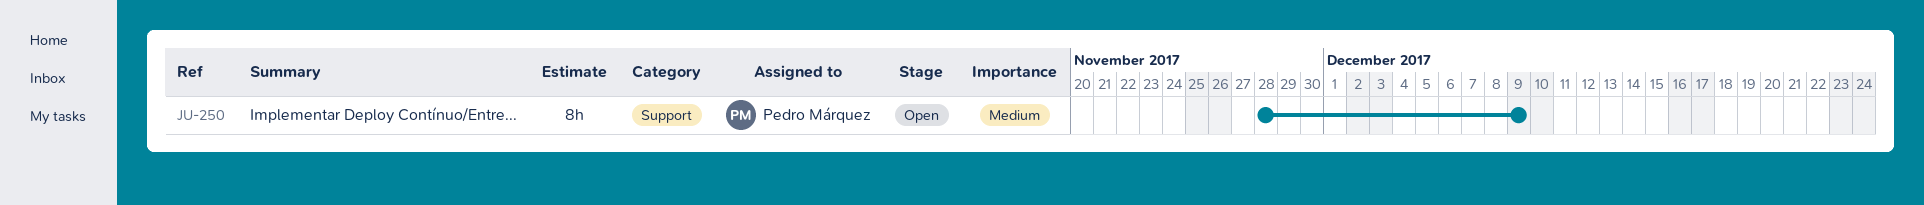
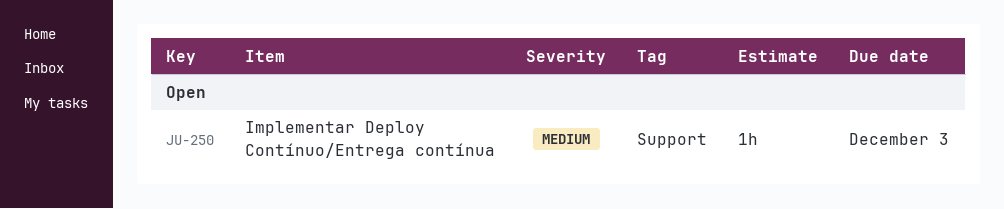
JU-250, estimate: 8h -> 1h
JU-250, due: Dec 9 -> Dec 3

